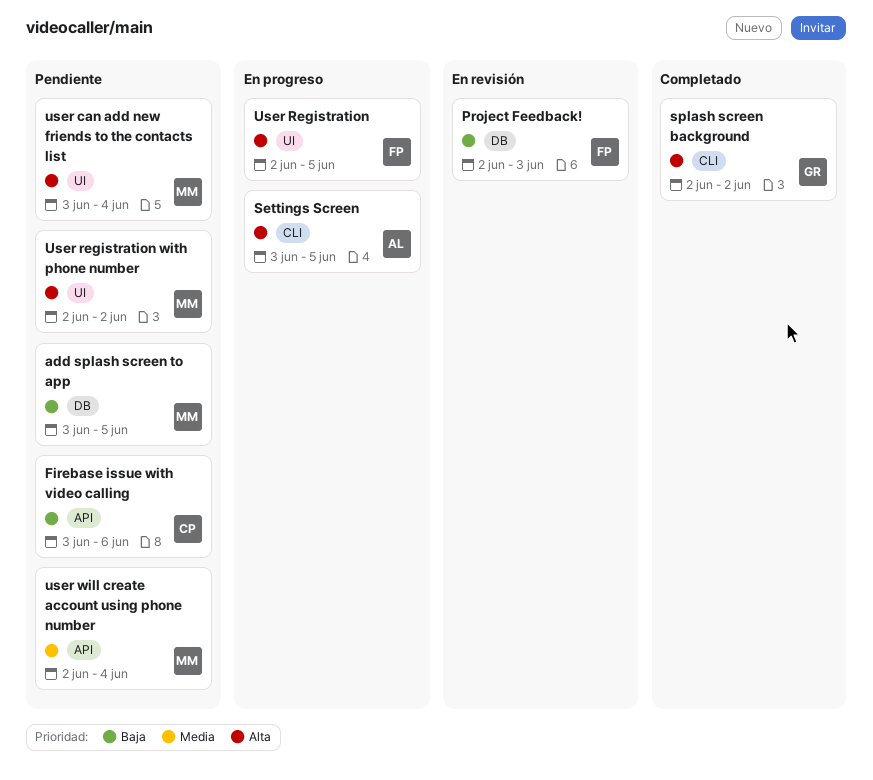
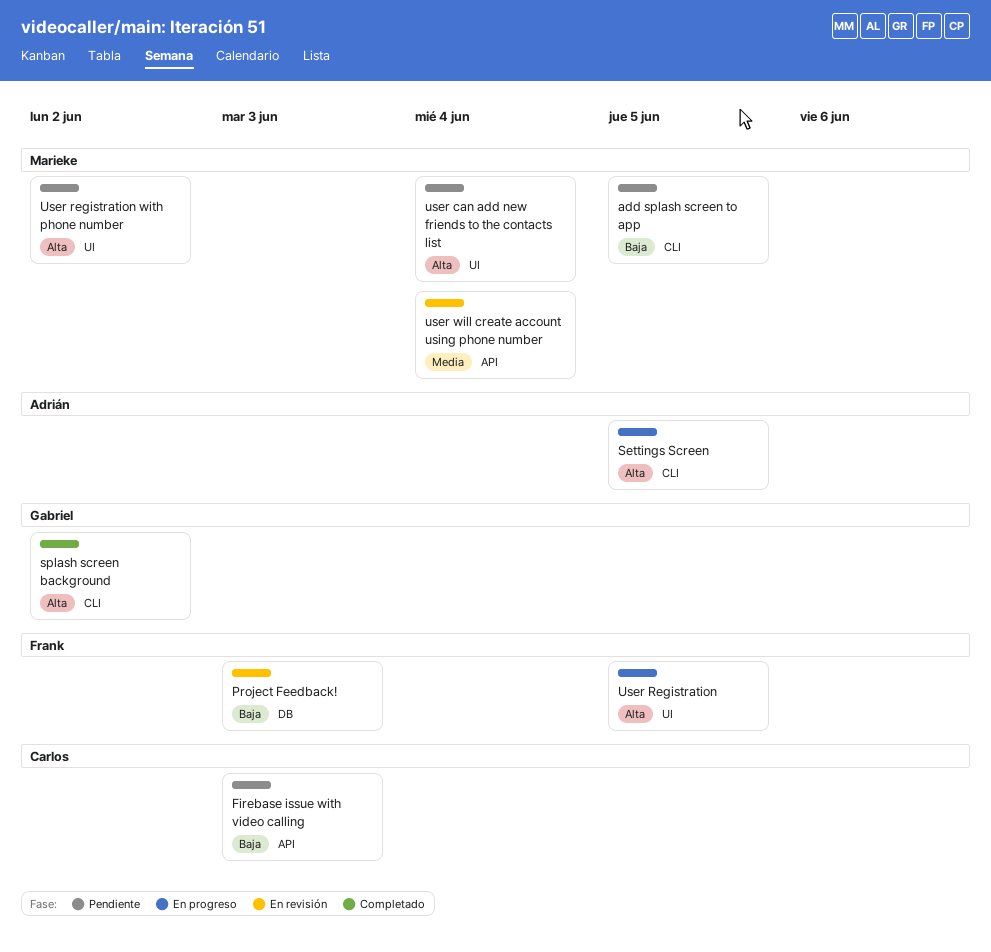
add splash screen to app, label: DB -> CLI
Firebase issue with video calling, due: Jun 6 -> Jun 3
user will create account using phone number, status: Pendiente -> En revisión

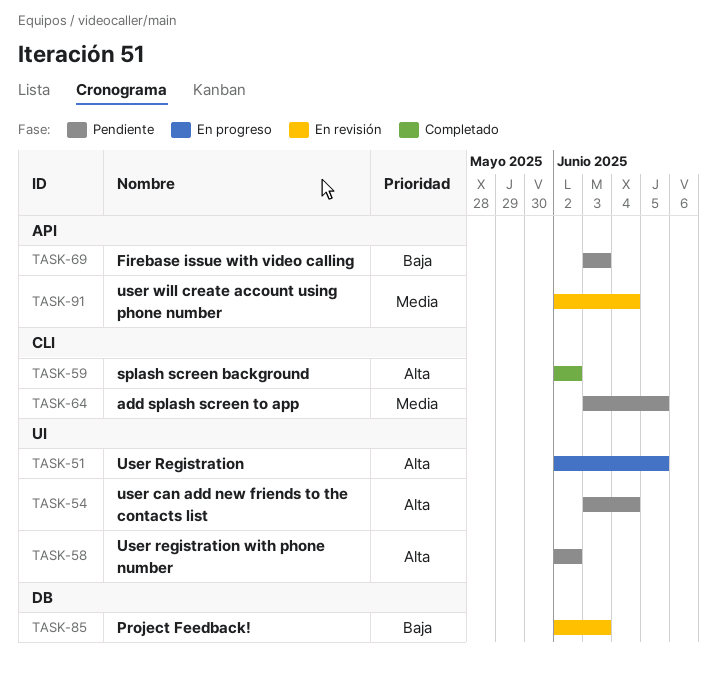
add splash screen to app, priority: Baja -> Media
Settings Screen: present -> none

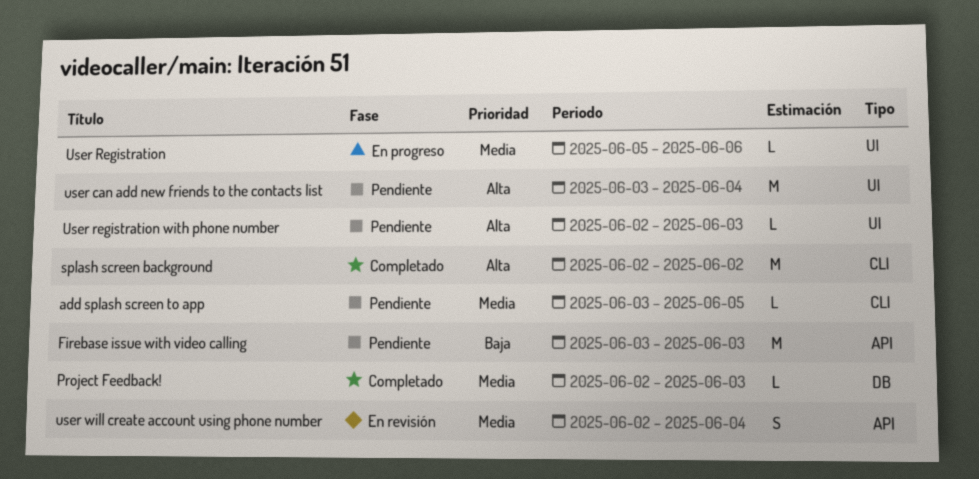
Project Feedback!, status: En revisión -> Completado
Project Feedback!, priority: Baja -> Media
User Registration, priority: Alta -> Media
User Registration, start: Jun 2 -> Jun 5
User Registration, due: Jun 5 -> Jun 6
User registration with phone number, due: Jun 2 -> Jun 3

